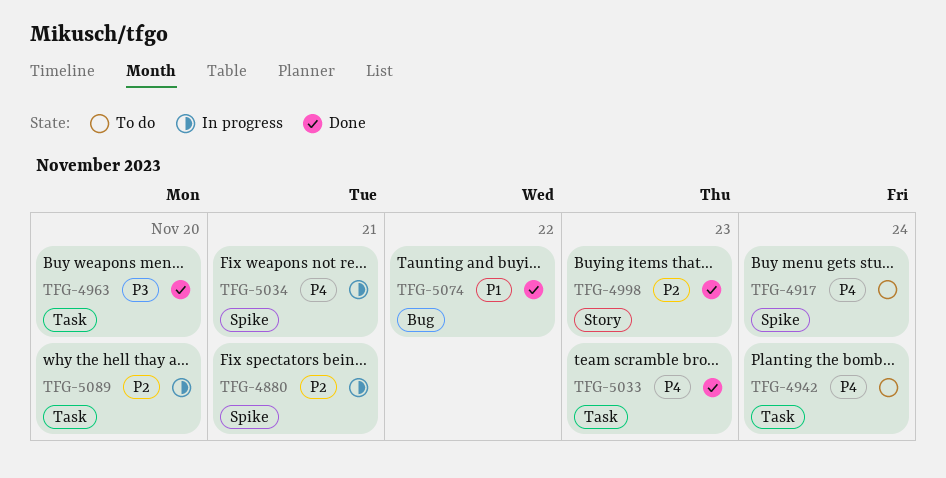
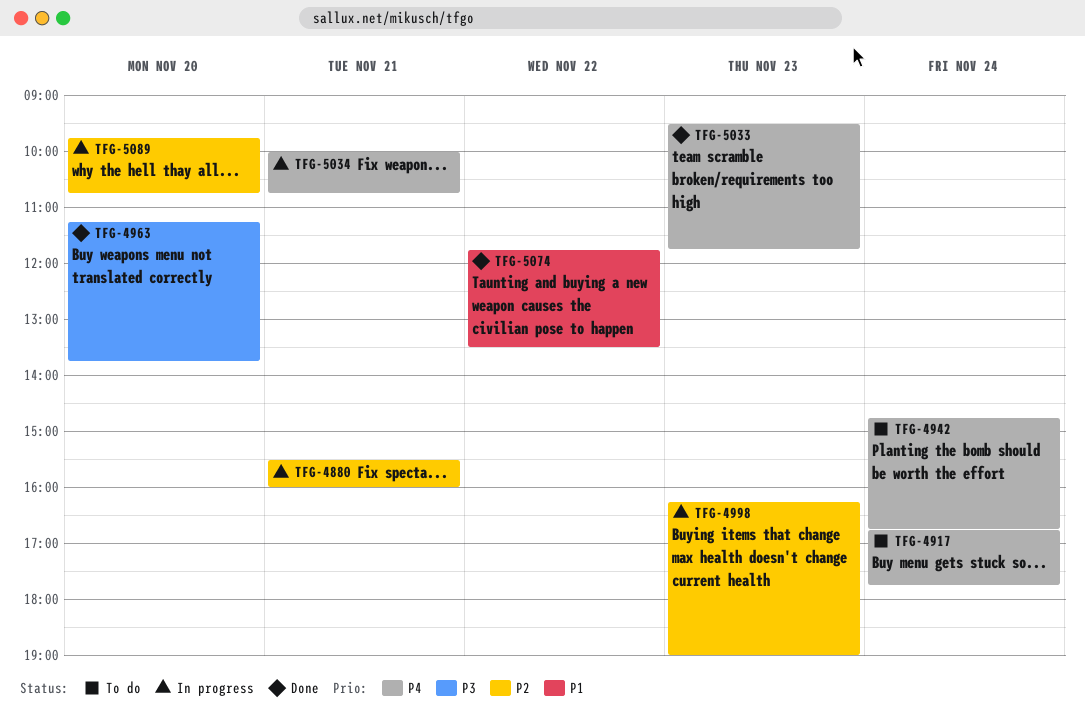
TFG-4998, status: Done -> In progress

